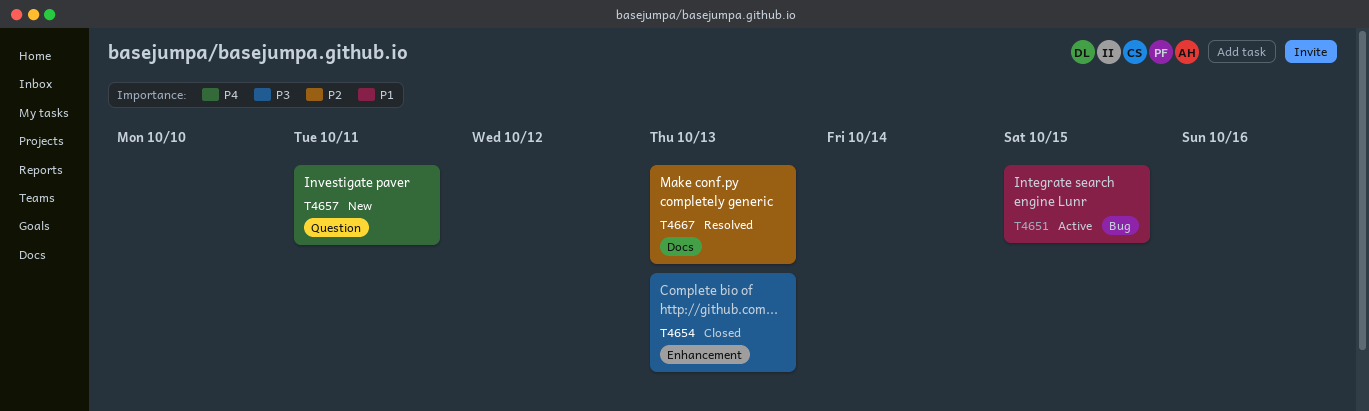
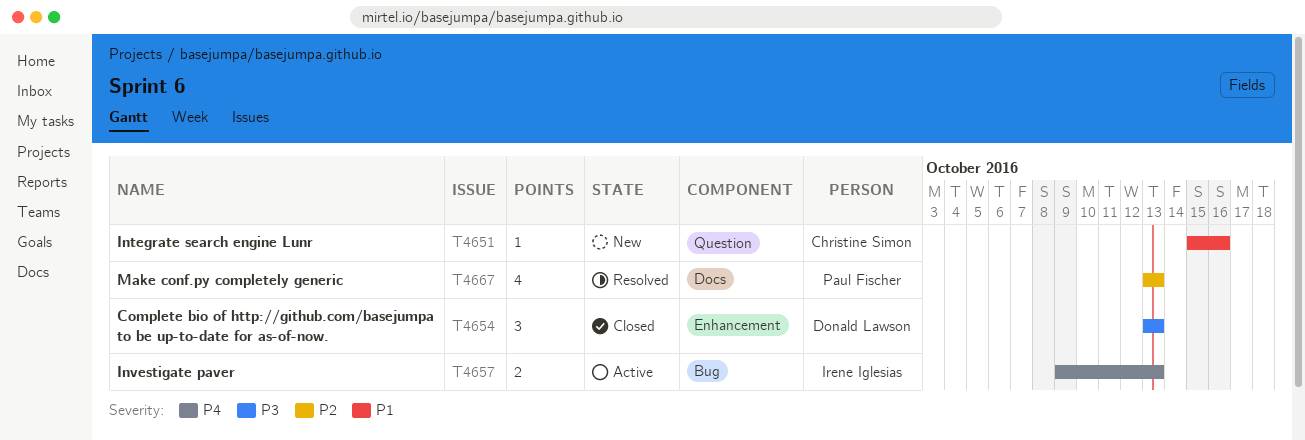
T4651, status: Active -> New
T4651, label: Bug -> Question
T4651, due: Oct 15 -> Oct 16
T4657, status: New -> Active
T4657, label: Question -> Bug
T4657, due: Oct 11 -> Oct 13

